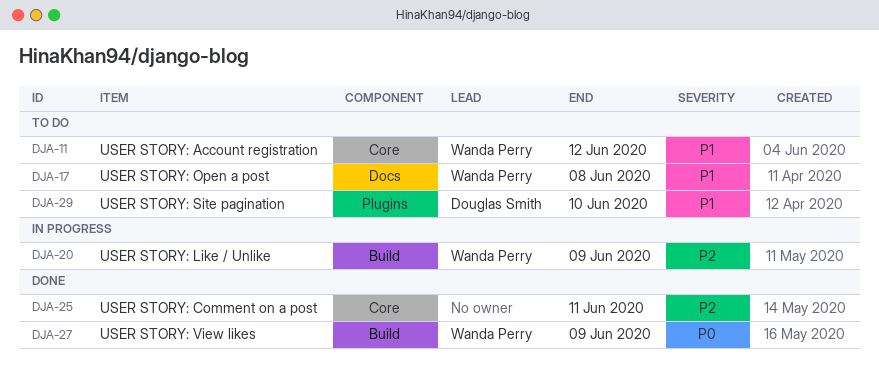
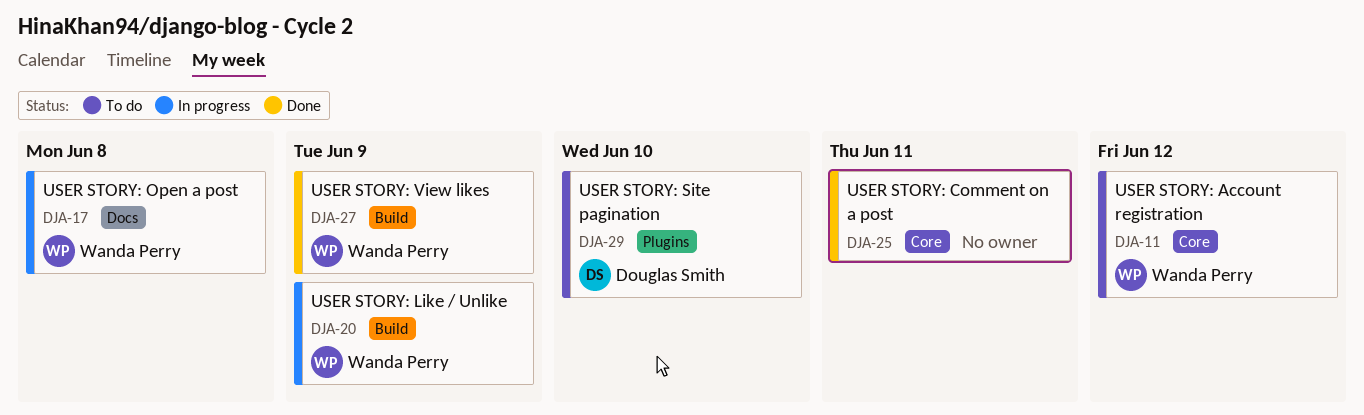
DJA-17, status: To do -> In progress

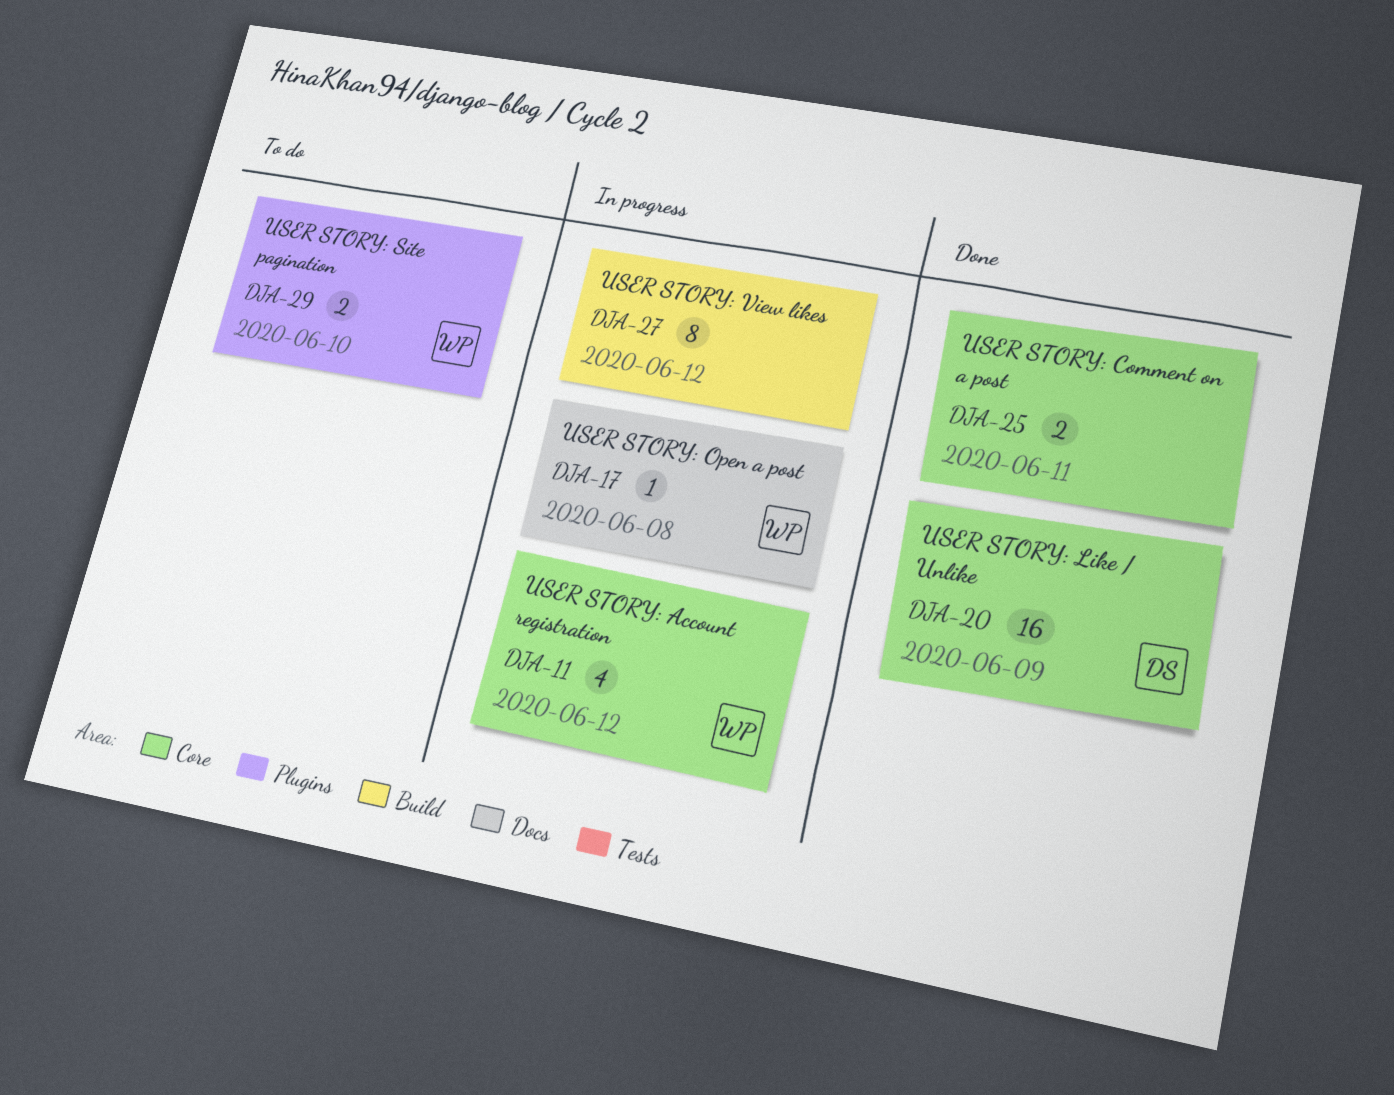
DJA-11, status: To do -> In progress
DJA-20, status: In progress -> Done
DJA-20, owner: Wanda Perry -> Douglas Smith
DJA-20, label: Build -> Core
DJA-27, status: Done -> In progress
DJA-27, owner: Wanda Perry -> none
DJA-27, due: Jun 9 -> Jun 12
DJA-29, owner: Douglas Smith -> Wanda Perry

